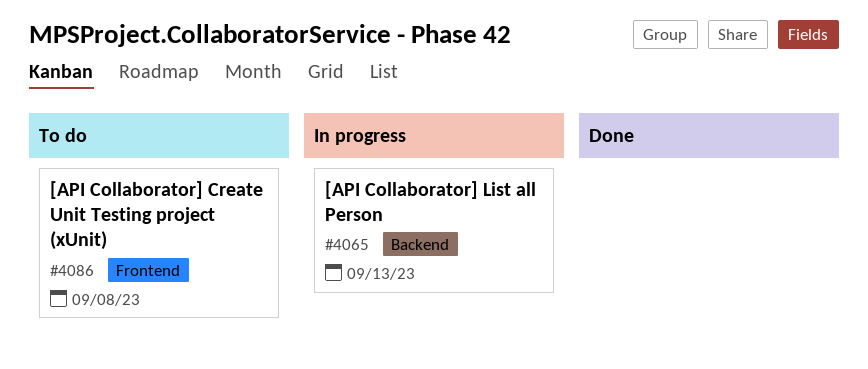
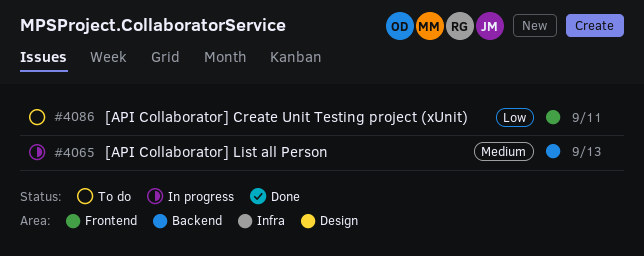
#4086, due: Sep 8 -> Sep 11

